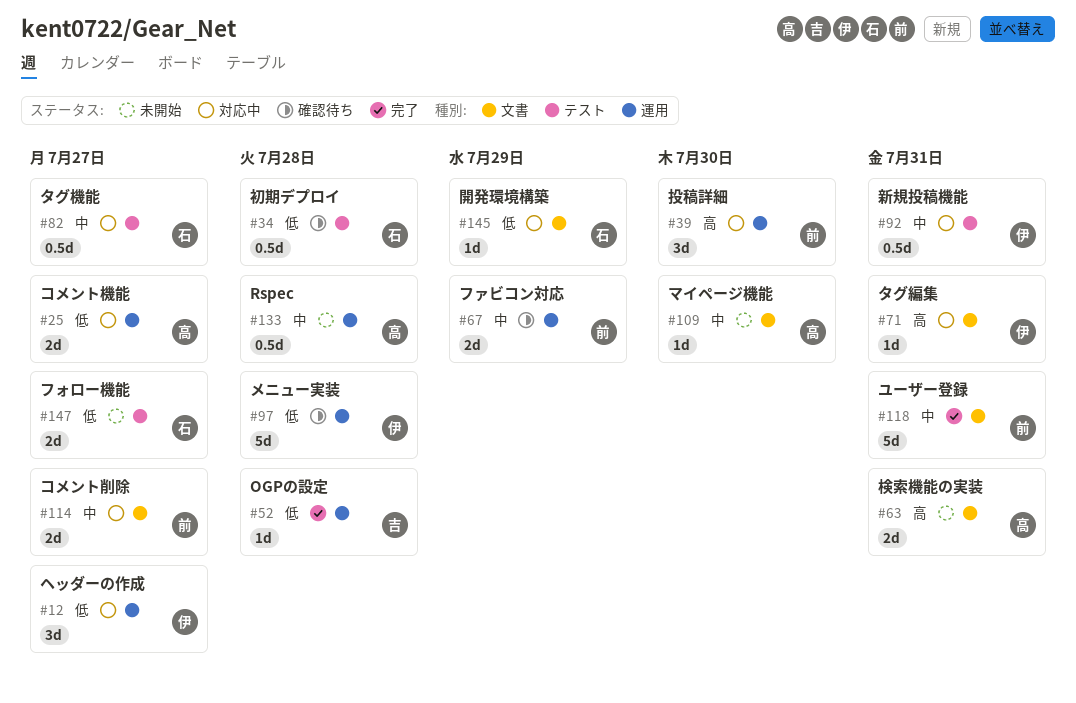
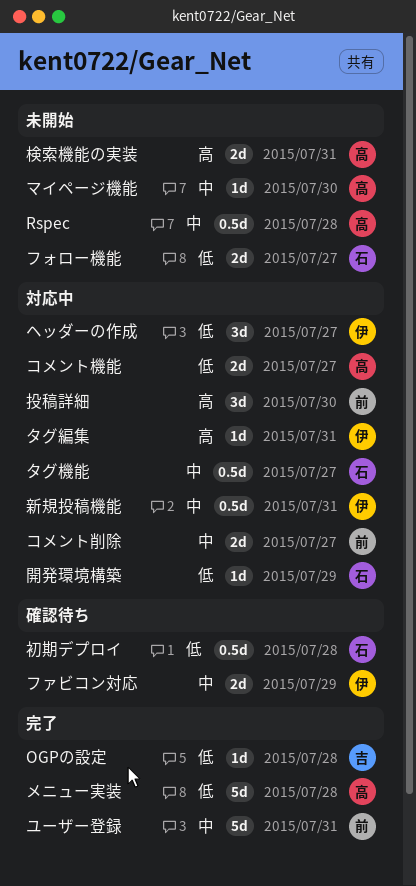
ファビコン対応, owner: 前 -> 伊
メニュー実装, status: 確認待ち -> 完了
メニュー実装, owner: 伊 -> 高

